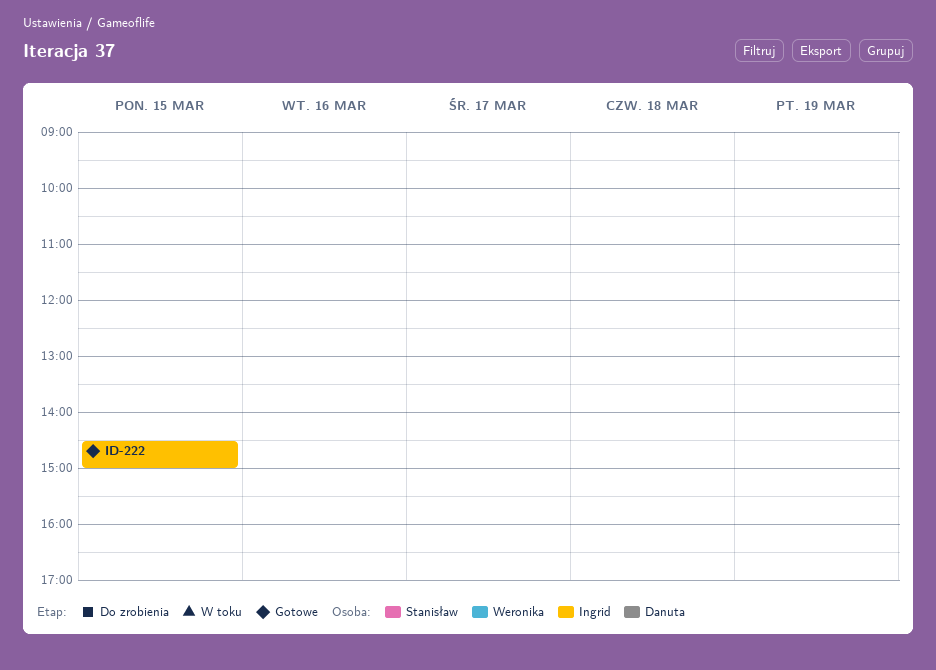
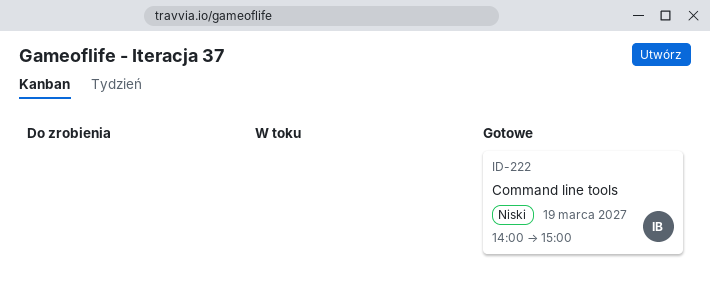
ID-222, day: Mar 15 -> Mar 19
ID-222, begins: 14:30 -> 14:00

